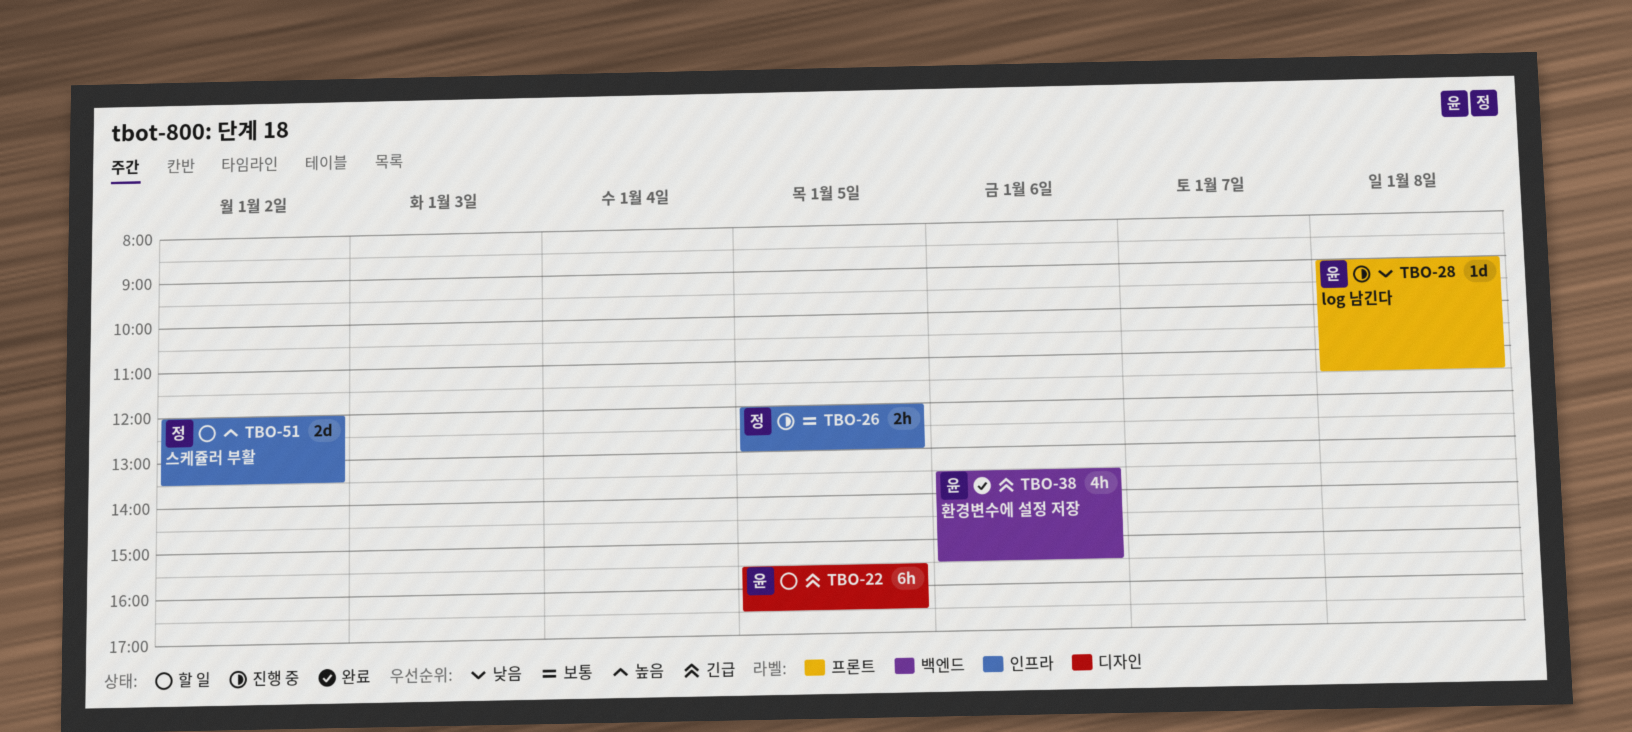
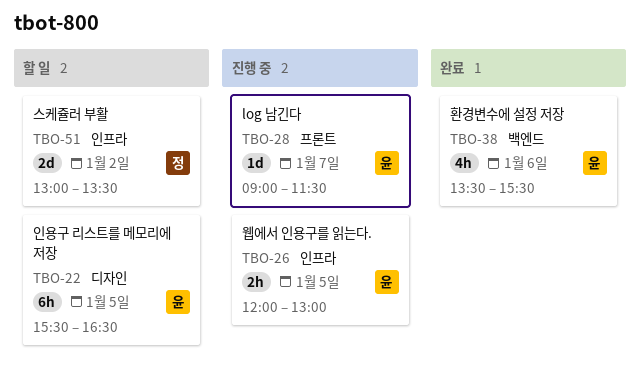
TBO-26, owner: 정 -> 윤
TBO-28, day: Jan 8 -> Jan 7
TBO-51, begins: 12:00 -> 13:00

